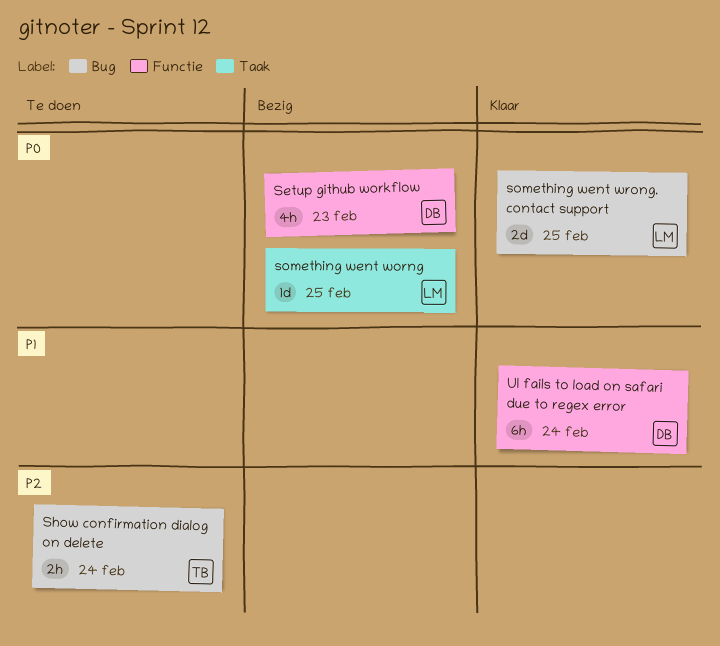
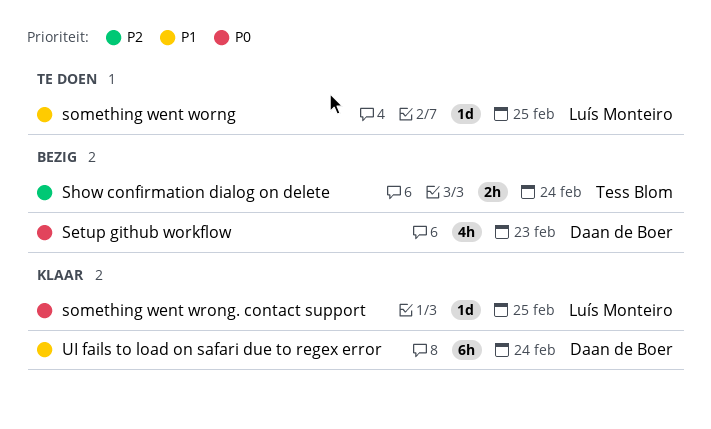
Show confirmation dialog on delete, status: Te doen -> Bezig
something went worng, status: Bezig -> Te doen
something went worng, priority: P0 -> P1
something went wrong. contact support, estimate: 2d -> 1d

